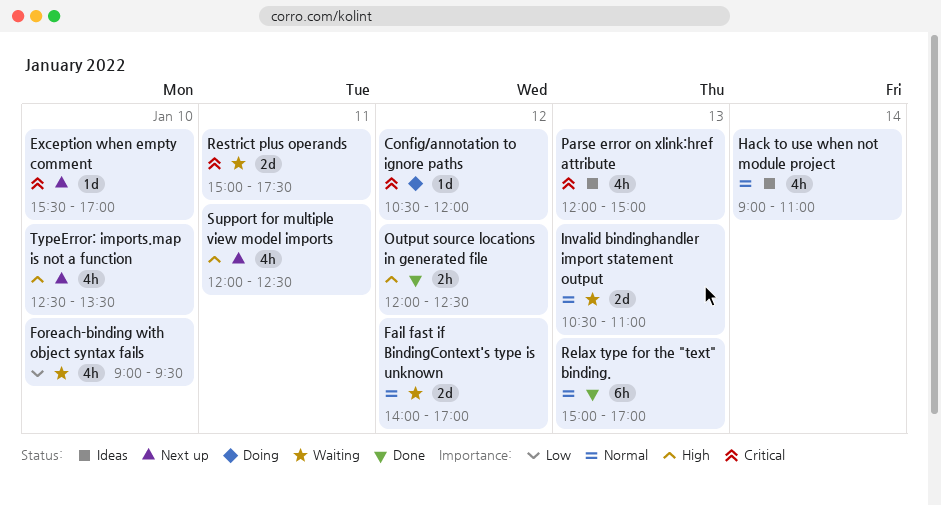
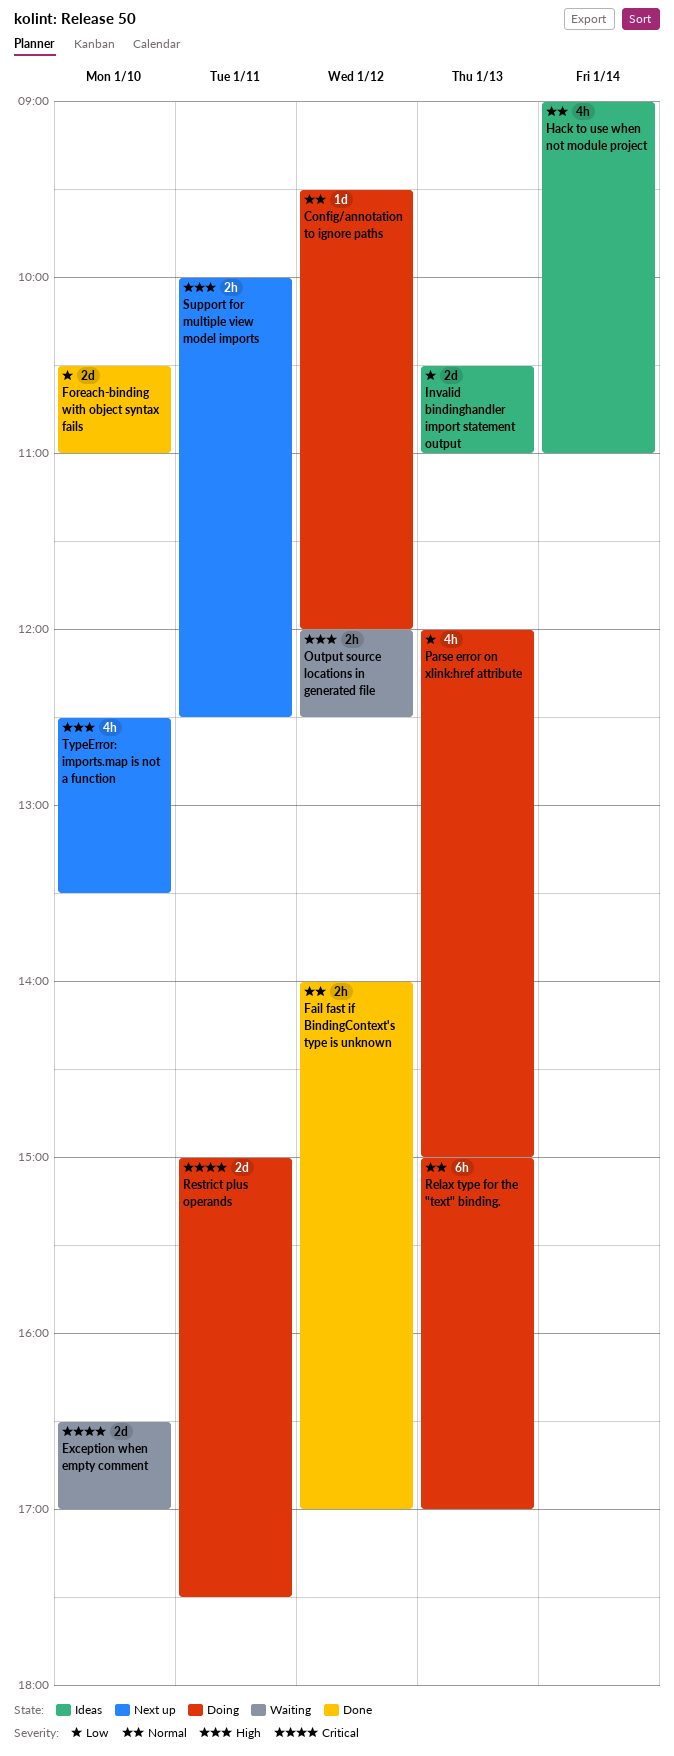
Config/annotation to ignore paths, priority: Critical -> Normal
Config/annotation to ignore paths, begins: 10:30 -> 09:30
Exception when empty comment, status: Next up -> Waiting
Exception when empty comment, estimate: 1d -> 2d
Exception when empty comment, begins: 15:30 -> 16:30
Fail fast if BindingContext's type is unknown, status: Waiting -> Done
Fail fast if BindingContext's type is unknown, estimate: 2d -> 2h
Foreach-binding with object syntax fails, status: Waiting -> Done
Foreach-binding with object syntax fails, estimate: 4h -> 2d
Foreach-binding with object syntax fails, begins: 09:00 -> 10:30
Foreach-binding with object syntax fails, ends: 09:30 -> 11:00
Invalid bindinghandler import statement output, status: Waiting -> Ideas
Invalid bindinghandler import statement output, priority: Normal -> Low
Output source locations in generated file, status: Done -> Waiting
Parse error on xlink:href attribute, status: Ideas -> Doing
Parse error on xlink:href attribute, priority: Critical -> Low
Relax type for the "text" binding., status: Done -> Doing
Restrict plus operands, status: Waiting -> Doing
Support for multiple view model imports, estimate: 4h -> 2h
Support for multiple view model imports, begins: 12:00 -> 10:00

